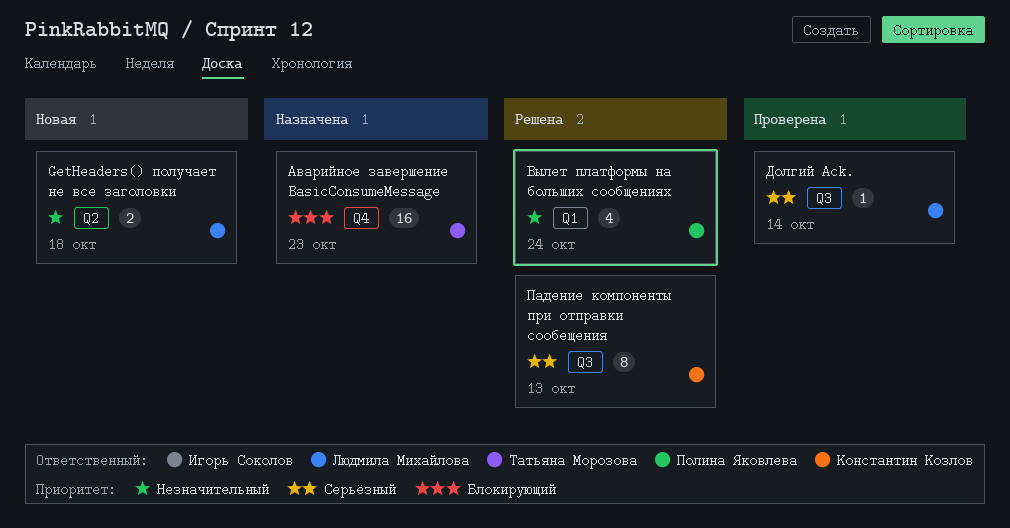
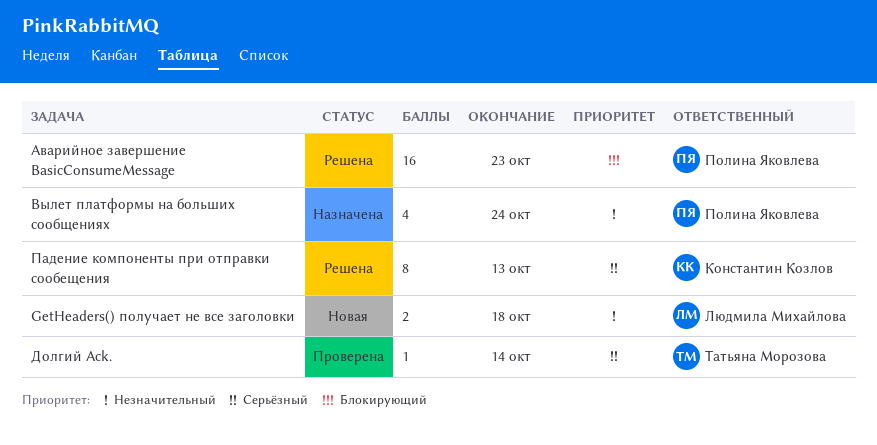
Аварийное завершение BasicConsumeMessage, status: Назначена -> Решена
Аварийное завершение BasicConsumeMessage, owner: Татьяна Морозова -> Полина Яковлева
Вылет платформы на больших сообщениях, status: Решена -> Назначена
Долгий Ack., owner: Людмила Михайлова -> Татьяна Морозова

